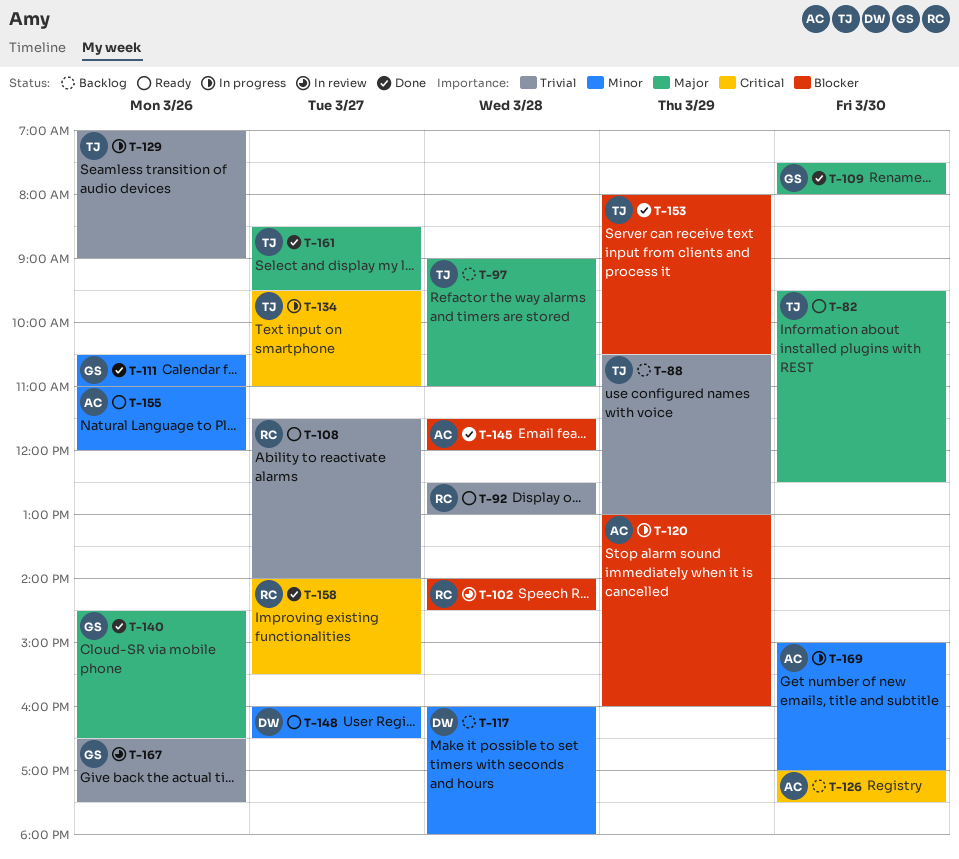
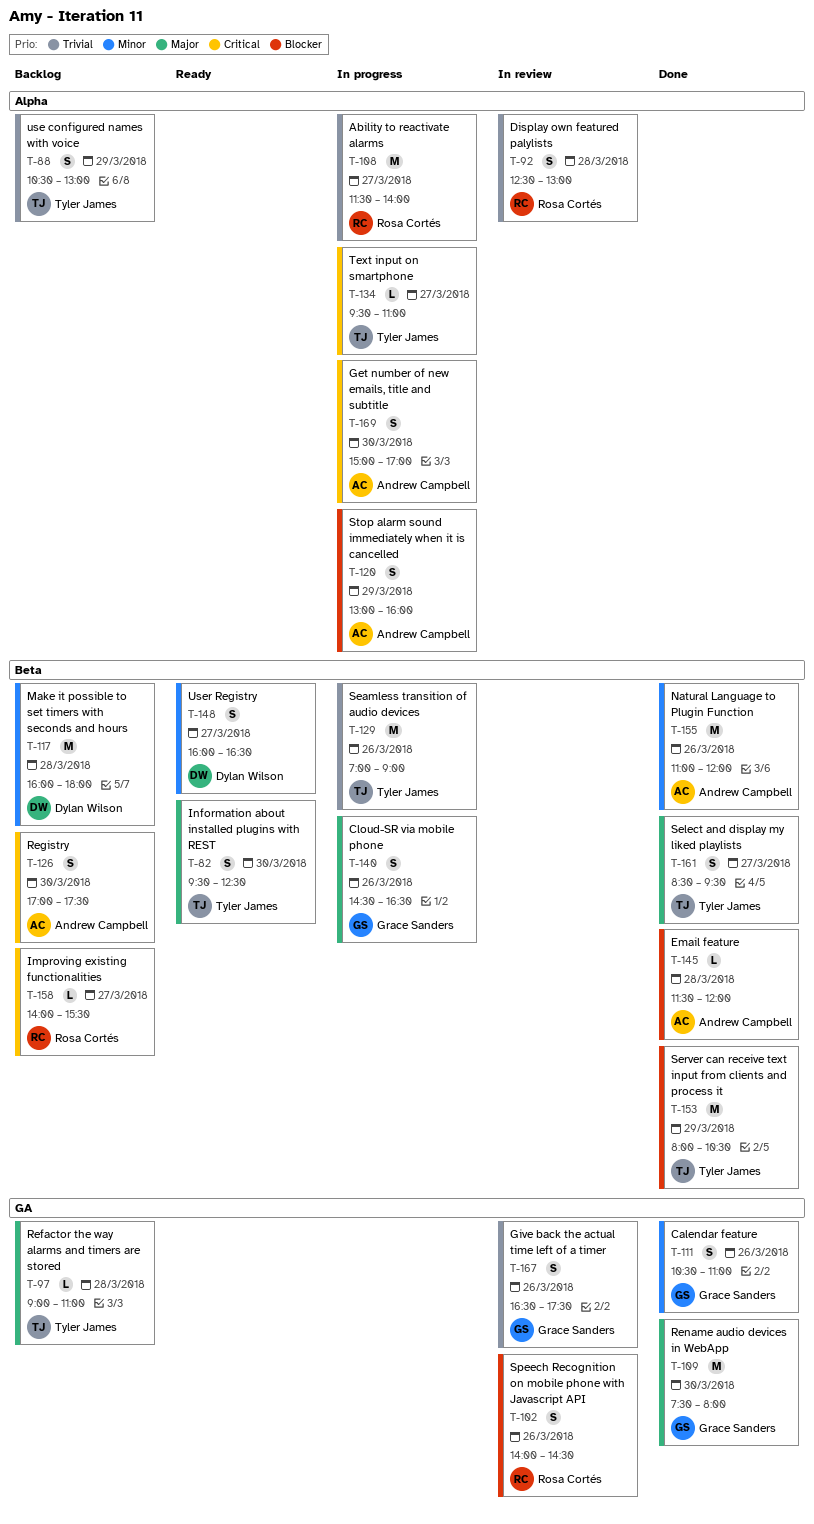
T-92, status: Ready -> In review
T-102, day: Mar 28 -> Mar 26
T-108, status: Ready -> In progress
T-140, status: Done -> In progress
T-155, status: Ready -> Done
T-158, status: Done -> Backlog
T-169, priority: Minor -> Critical

